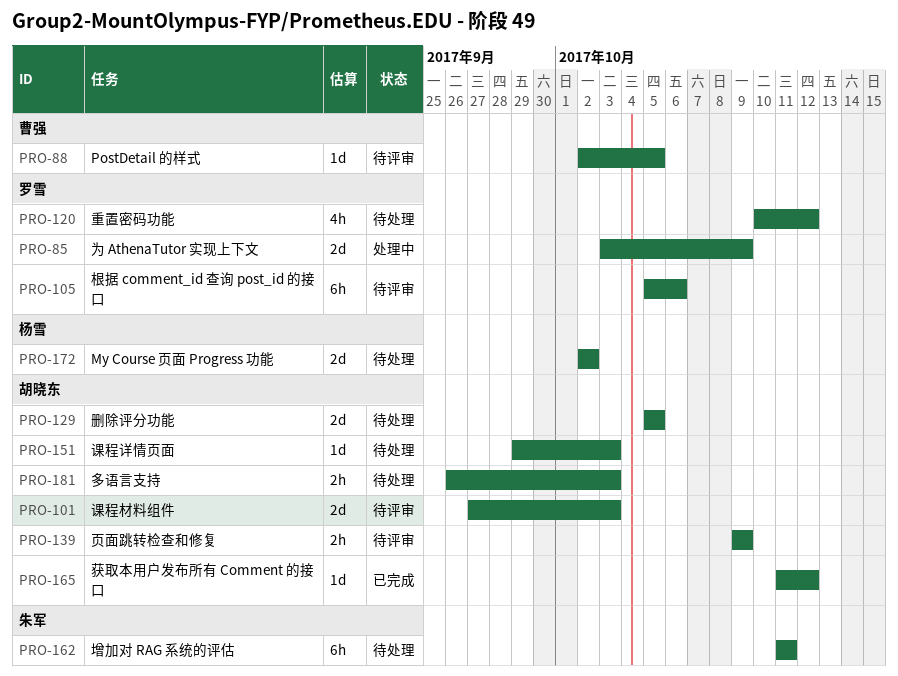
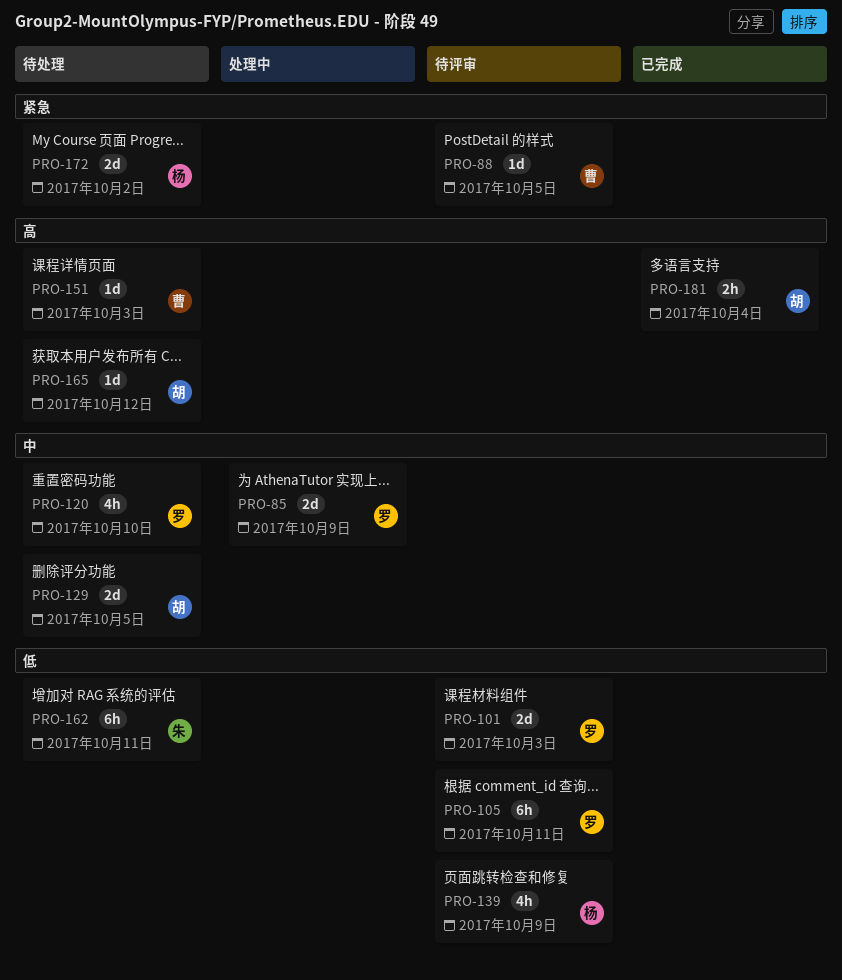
PRO-101, owner: 胡晓东 -> 罗雪
PRO-105, due: Oct 6 -> Oct 11
PRO-120, due: Oct 12 -> Oct 10
PRO-139, owner: 胡晓东 -> 杨雪
PRO-139, estimate: 2h -> 4h
PRO-151, owner: 胡晓东 -> 曹强
PRO-165, status: 已完成 -> 待处理
PRO-181, status: 待处理 -> 已完成
PRO-181, due: Oct 3 -> Oct 4

